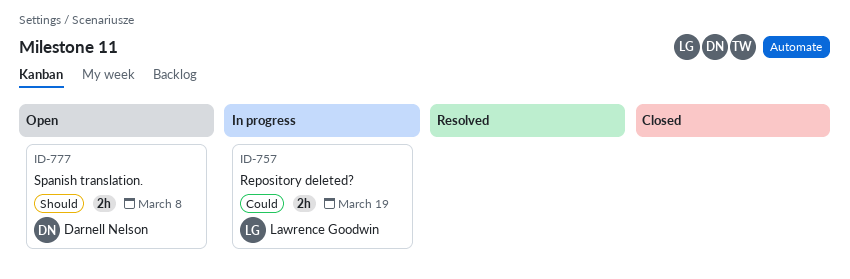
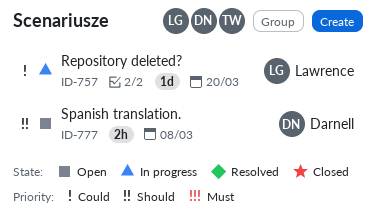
ID-757, estimate: 2h -> 1d
ID-757, due: Mar 19 -> Mar 20

